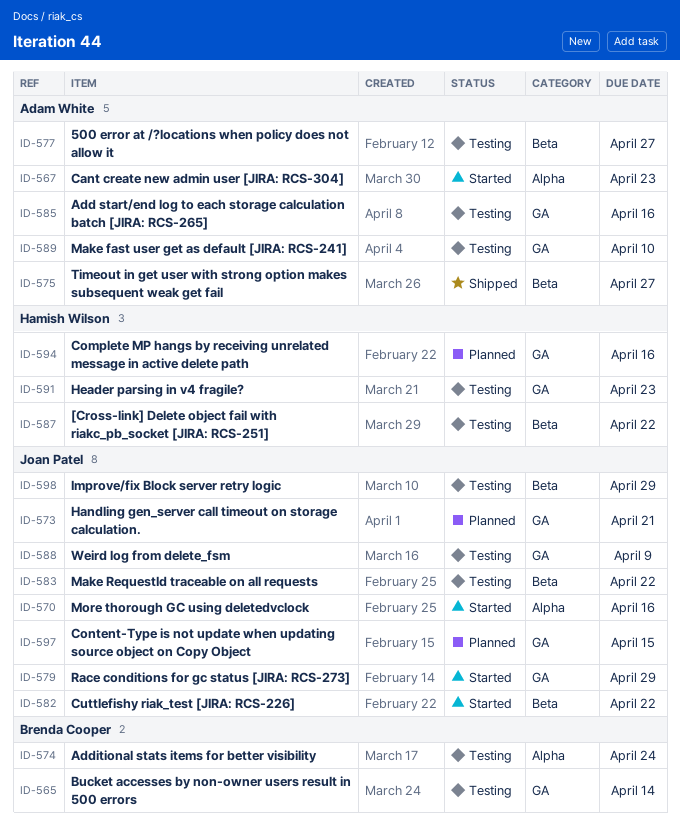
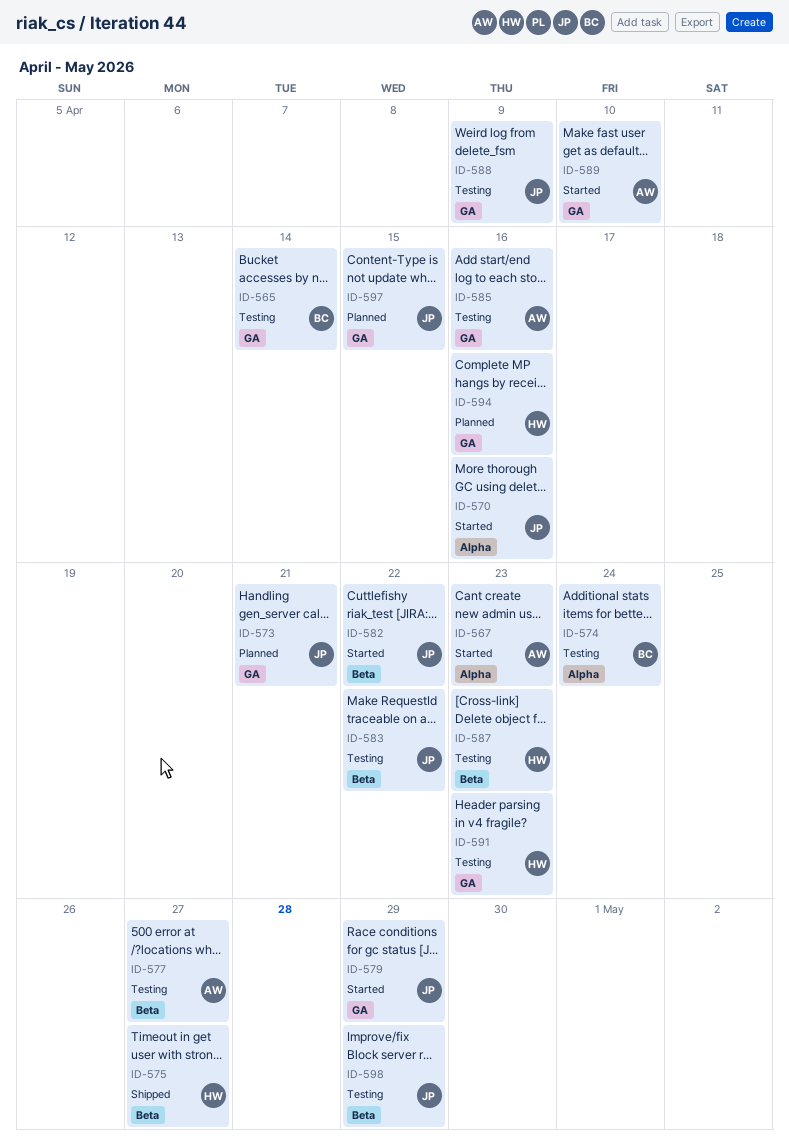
ID-575, owner: Adam White -> Hamish Wilson
ID-587, due: Apr 22 -> Apr 23
ID-589, status: Testing -> Started

